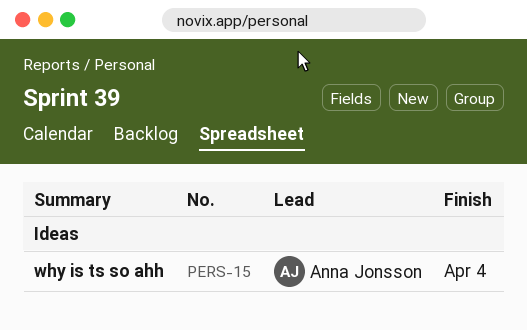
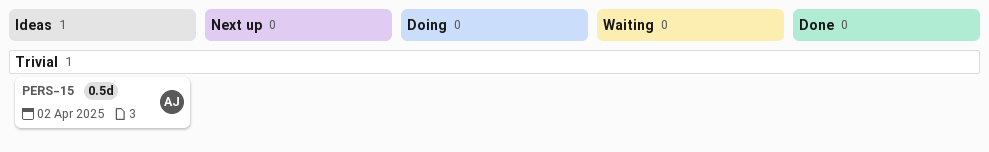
PERS-15, due: Apr 4 -> Apr 2

